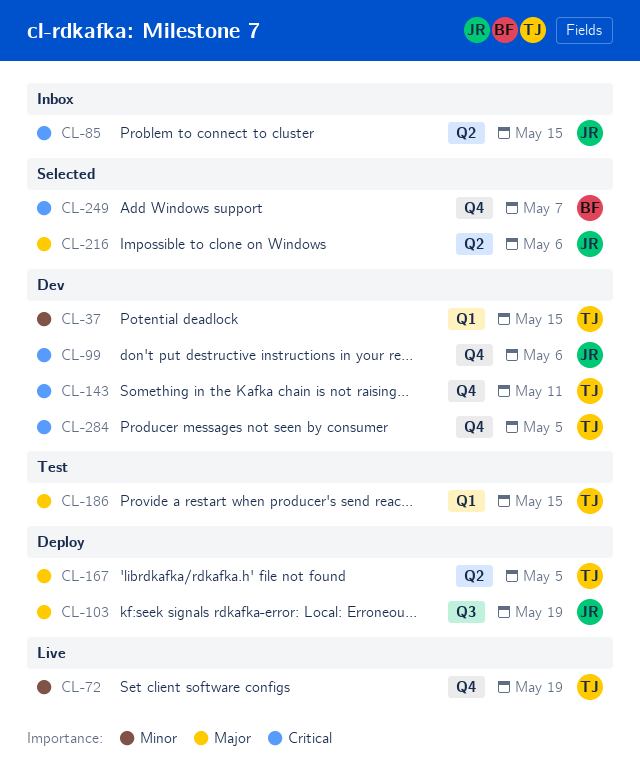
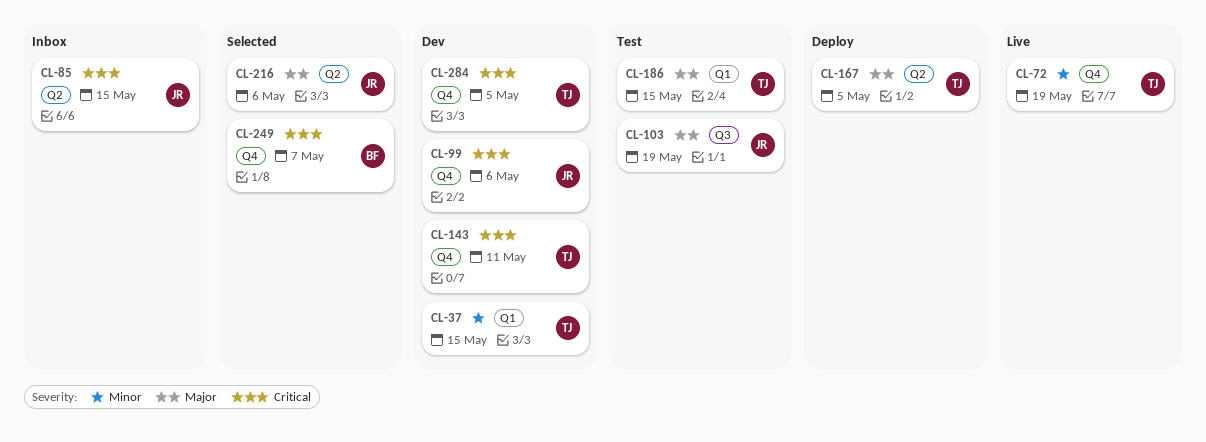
CL-103, status: Deploy -> Test

